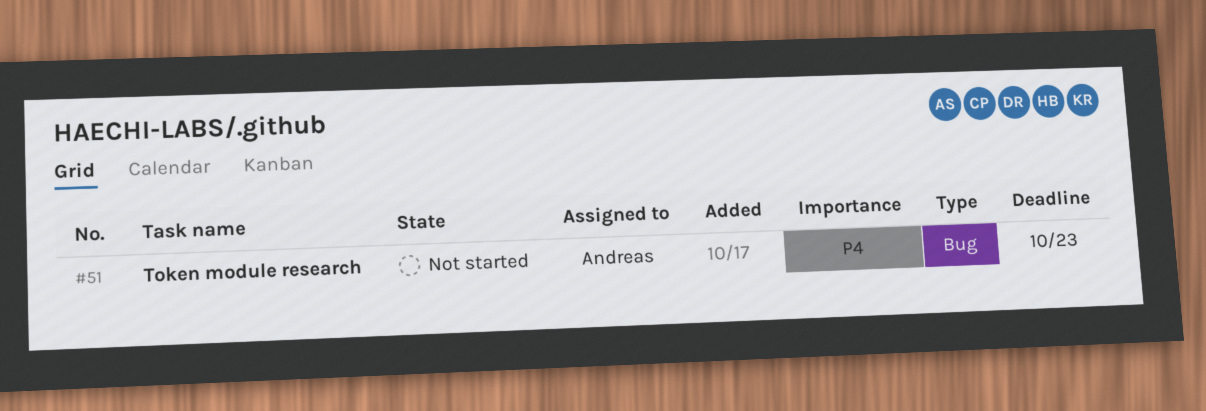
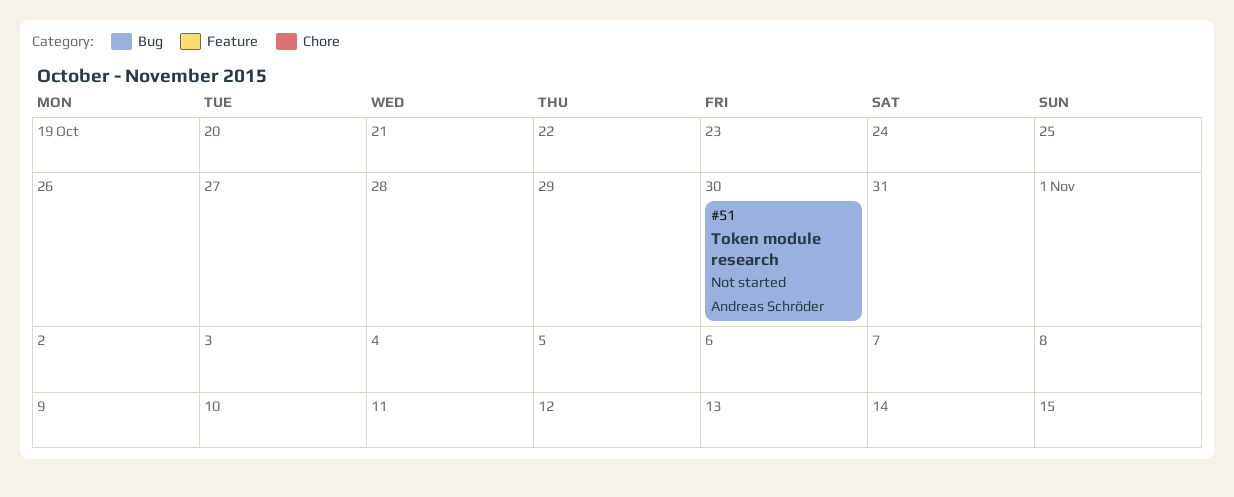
#51, due: Oct 23 -> Oct 30

